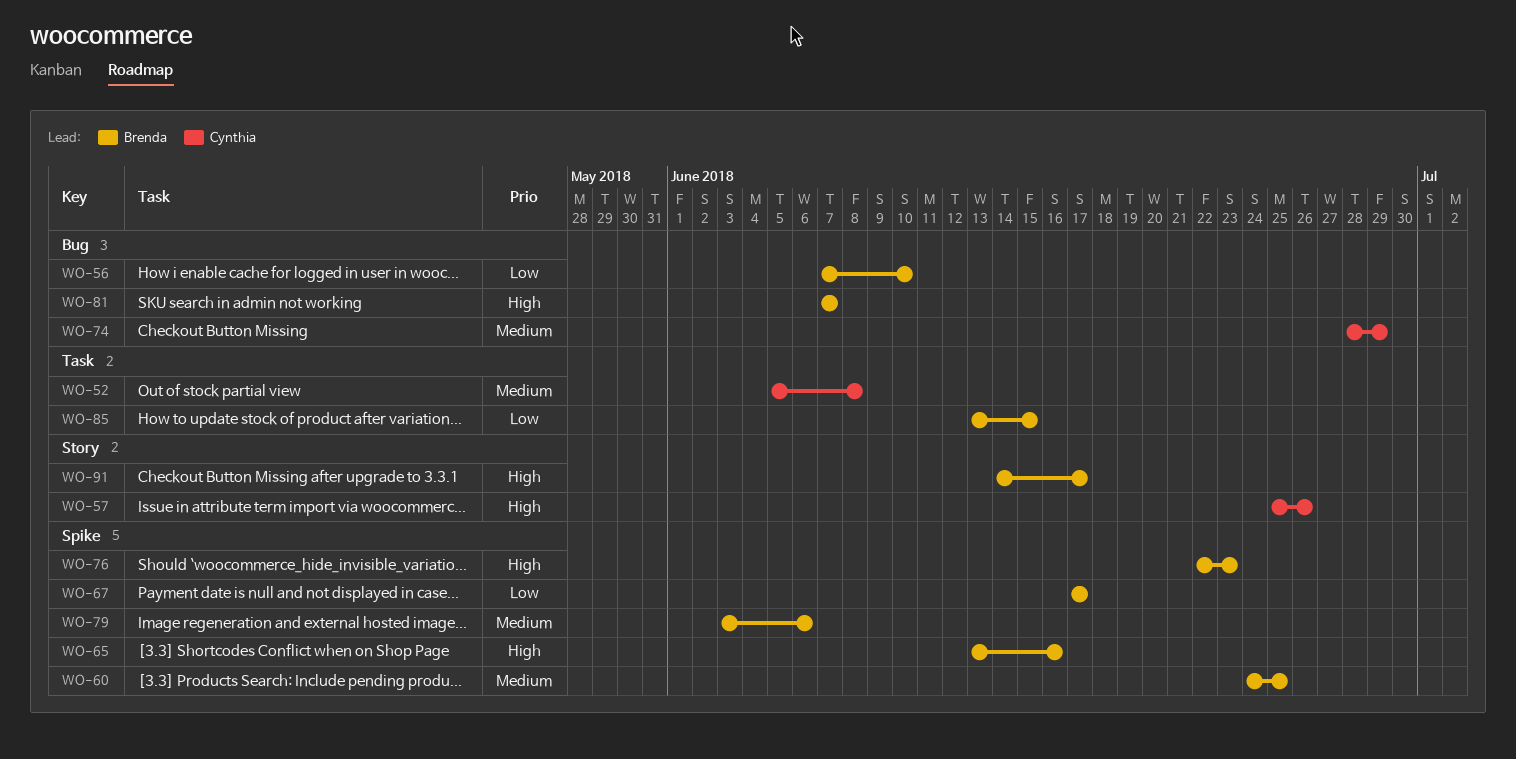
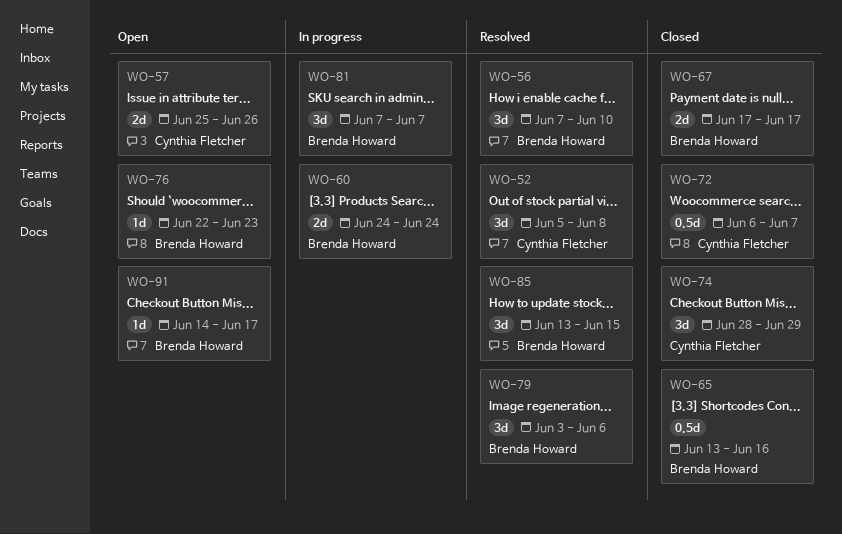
WO-60, due: Jun 25 -> Jun 24
WO-72: none -> present

